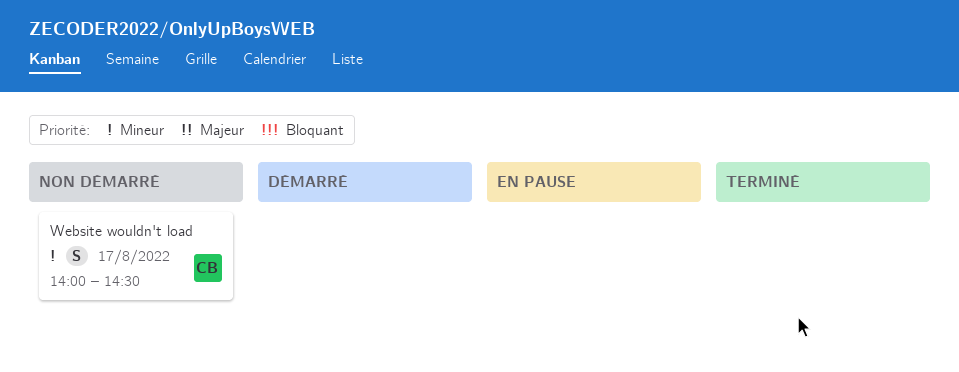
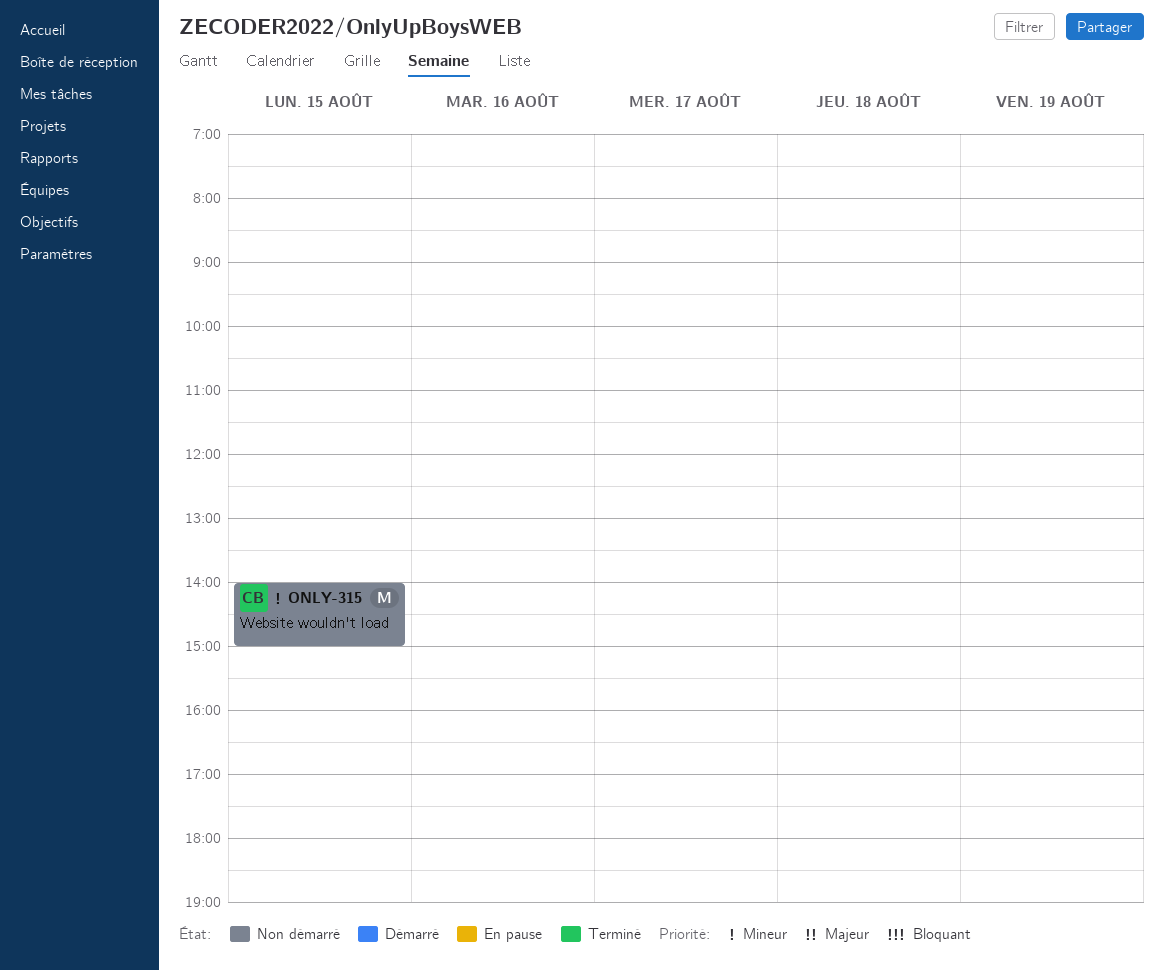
Website wouldn't load, estimate: S -> M
Website wouldn't load, day: Aug 17 -> Aug 15
Website wouldn't load, ends: 14:30 -> 15:00

